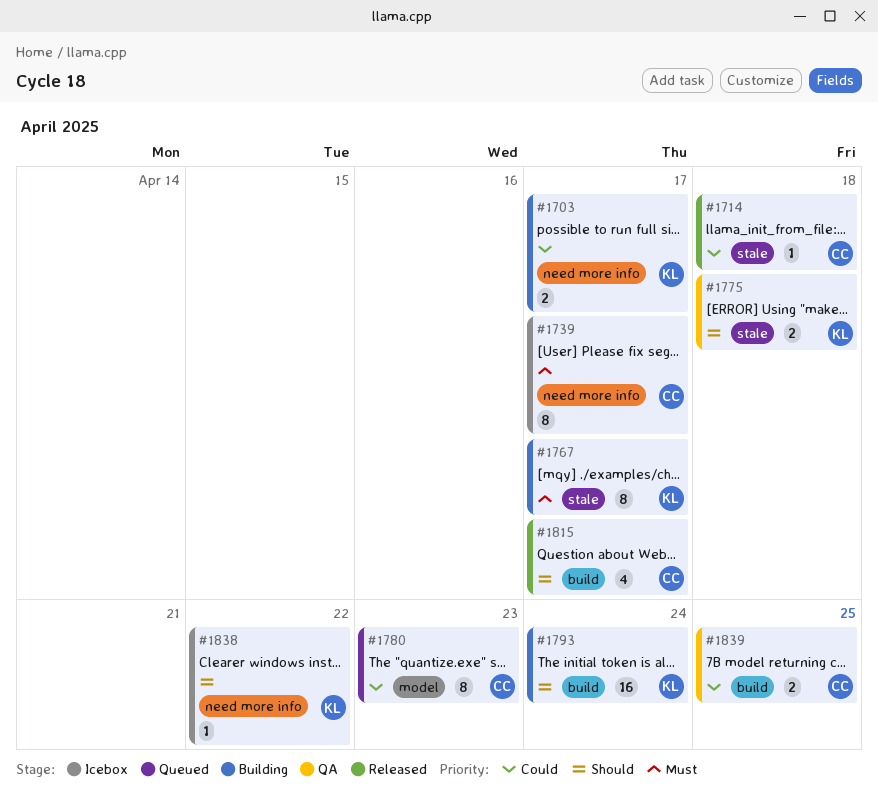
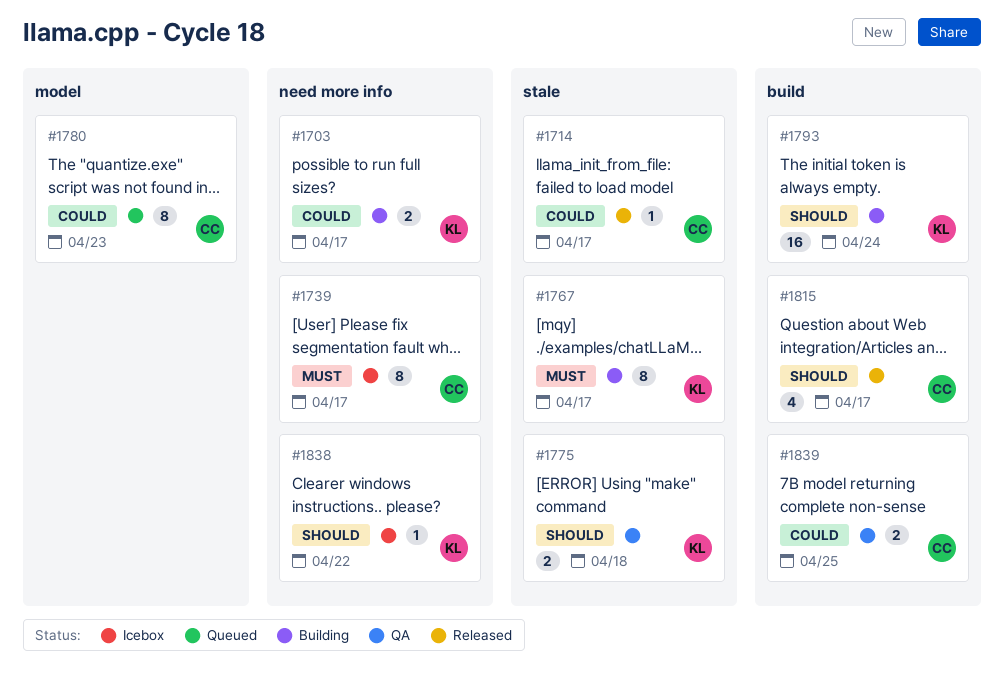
#1714, due: Apr 18 -> Apr 17

